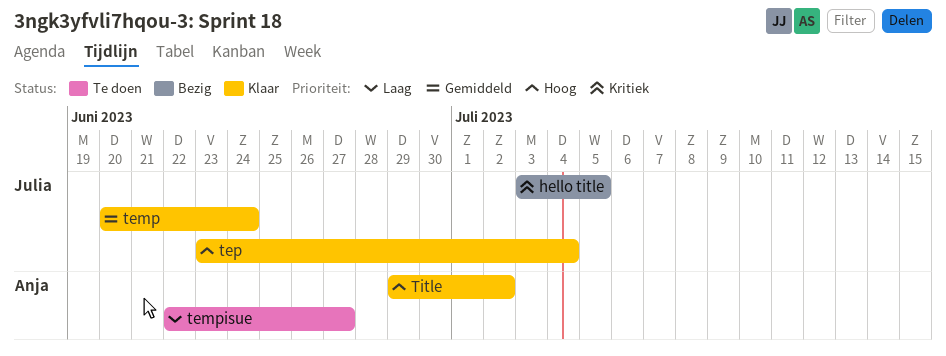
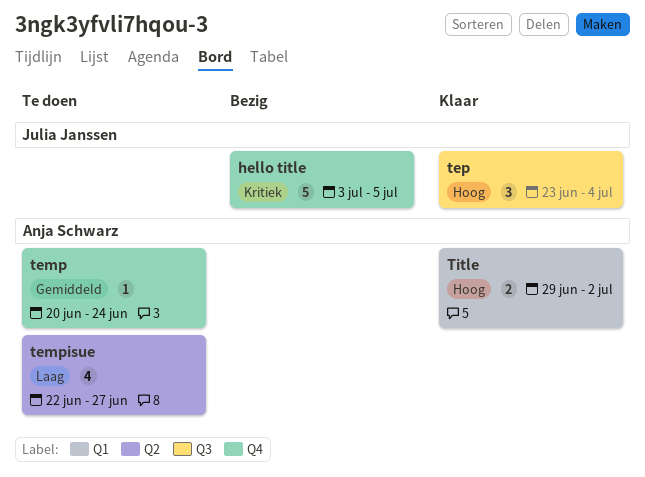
temp, status: Klaar -> Te doen
temp, owner: Julia Janssen -> Anja Schwarz

